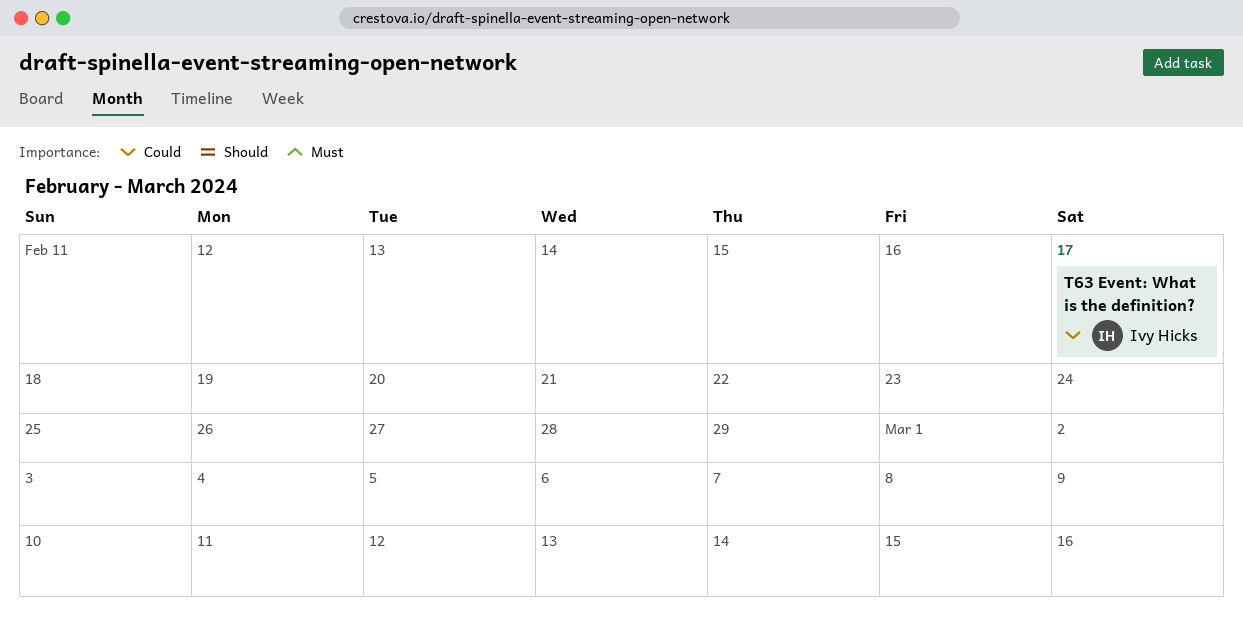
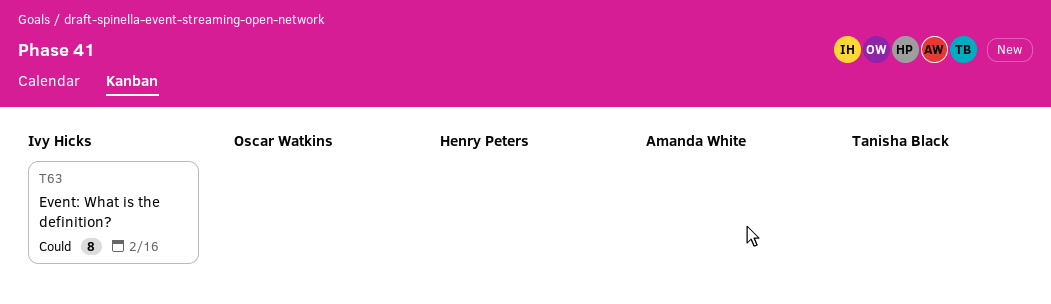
T63, due: Feb 17 -> Feb 16

